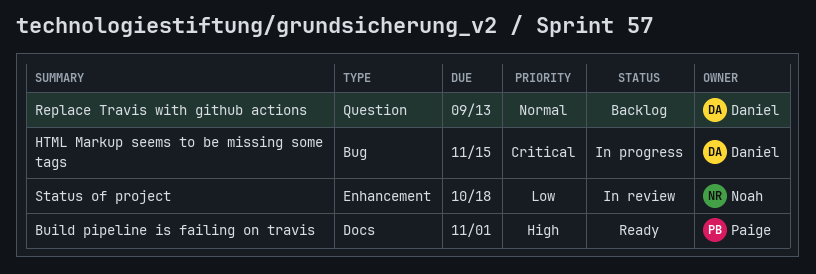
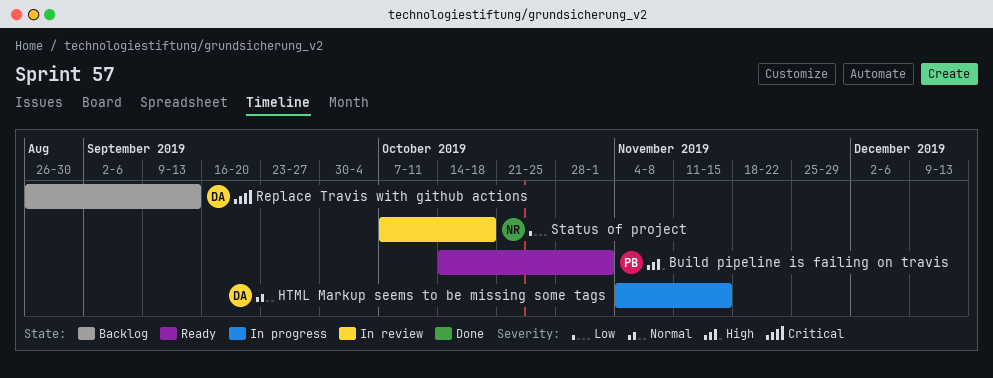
HTML Markup seems to be missing some tags, priority: Critical -> Normal
Replace Travis with github actions, priority: Normal -> Critical

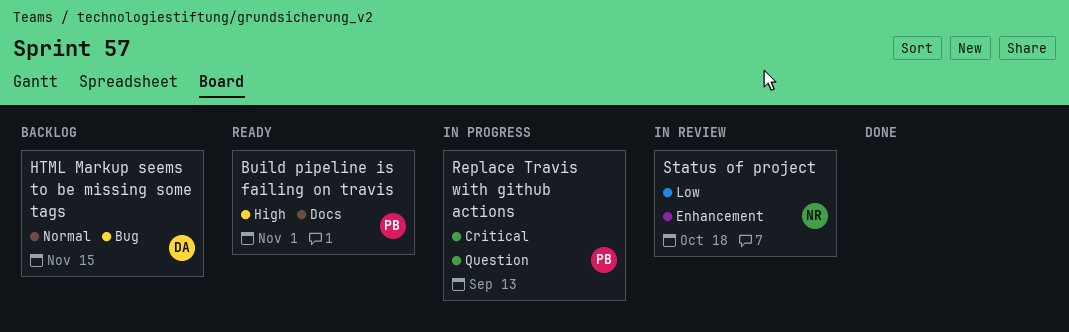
HTML Markup seems to be missing some tags, status: In progress -> Backlog
Replace Travis with github actions, status: Backlog -> In progress
Replace Travis with github actions, owner: DA -> PB

